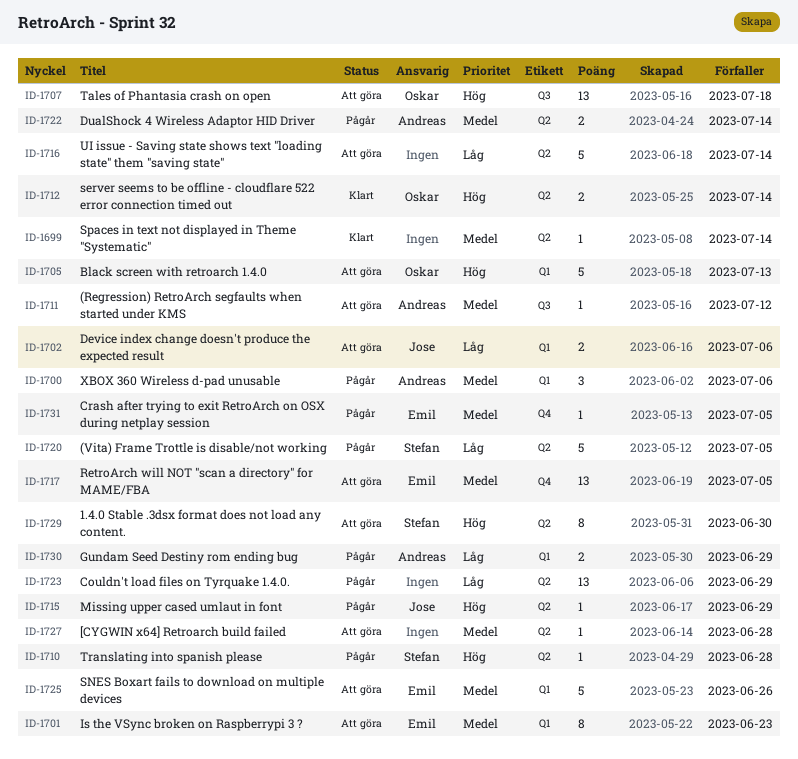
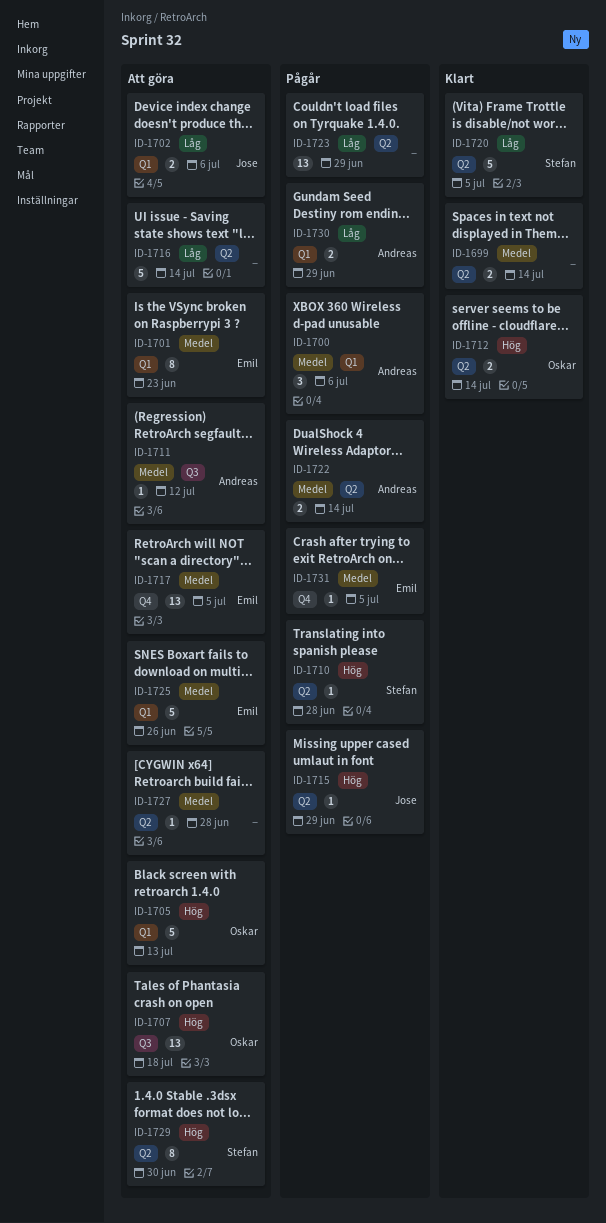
ID-1699, estimate: 1 -> 2
ID-1720, status: Pågår -> Klart

